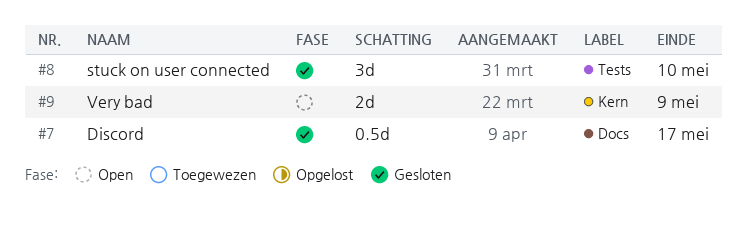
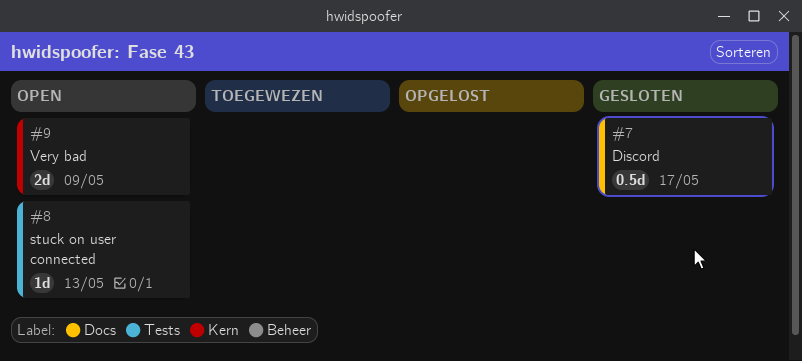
#8, status: Gesloten -> Open
#8, estimate: 3d -> 1d
#8, due: May 10 -> May 13

